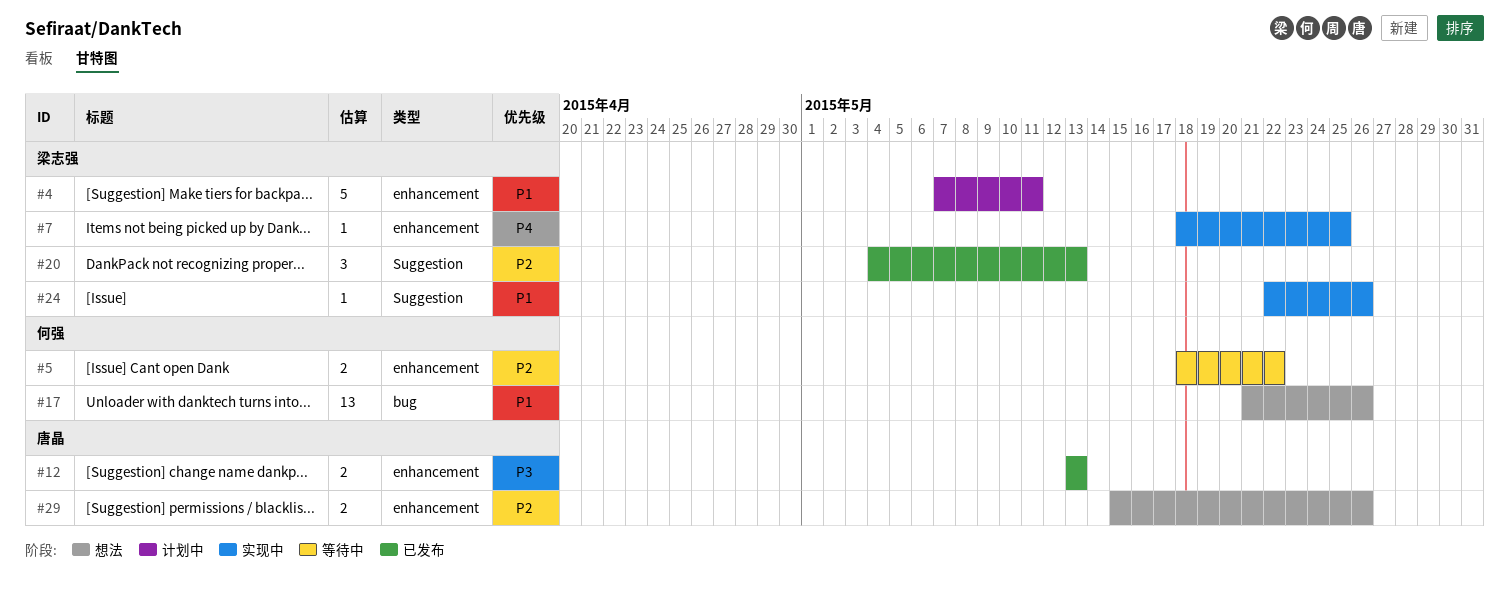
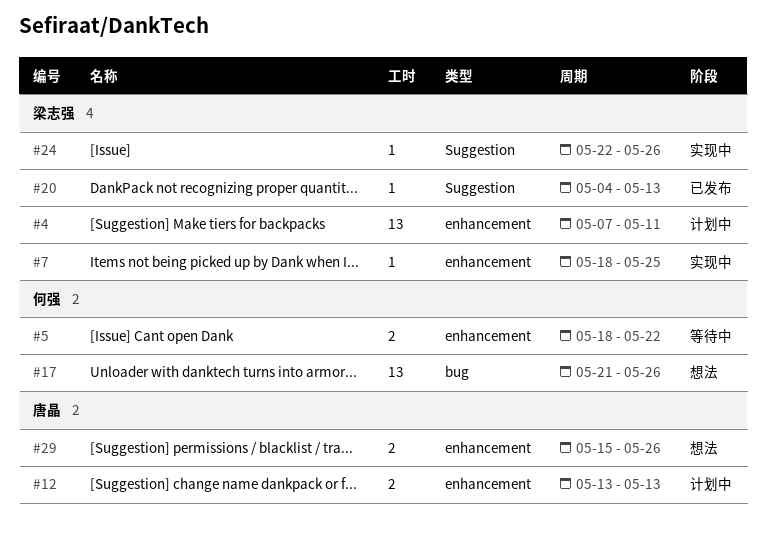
#4, estimate: 5 -> 13
#12, status: 已发布 -> 计划中
#20, estimate: 3 -> 1

